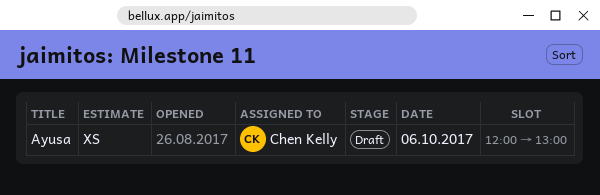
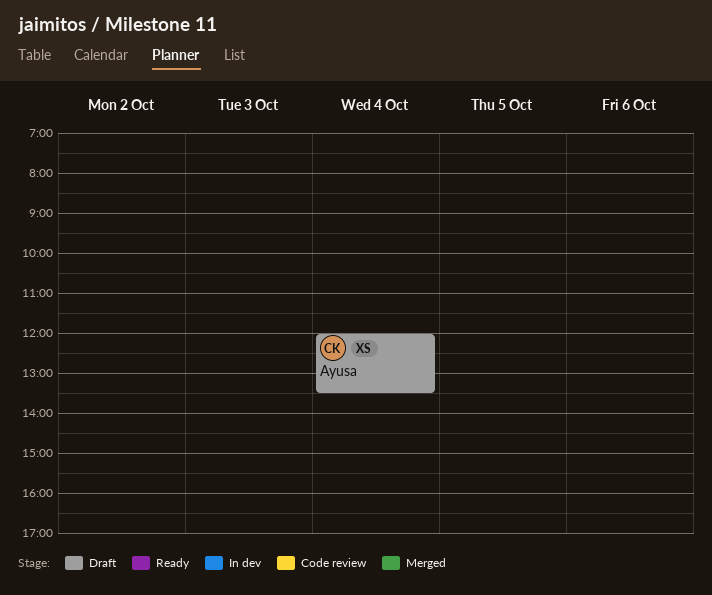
Ayusa, day: Oct 6 -> Oct 4
Ayusa, ends: 13:00 -> 13:30

